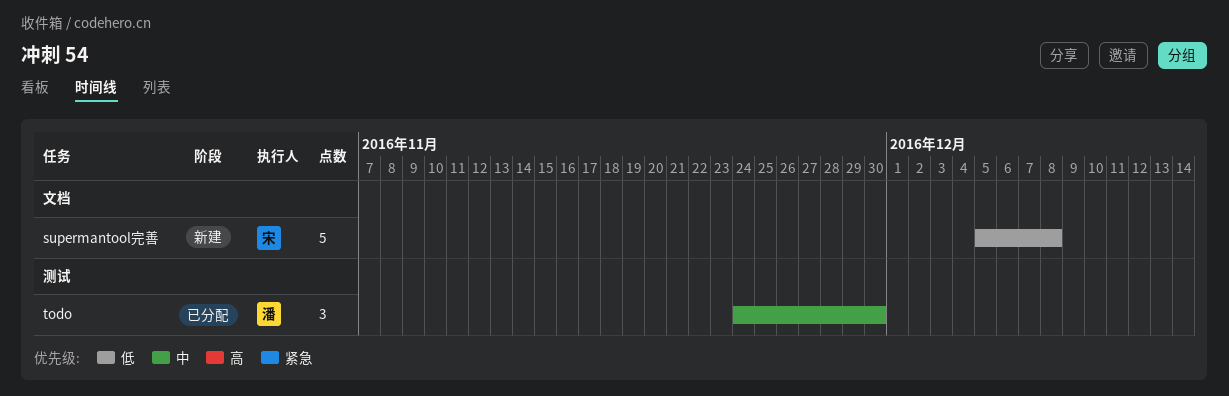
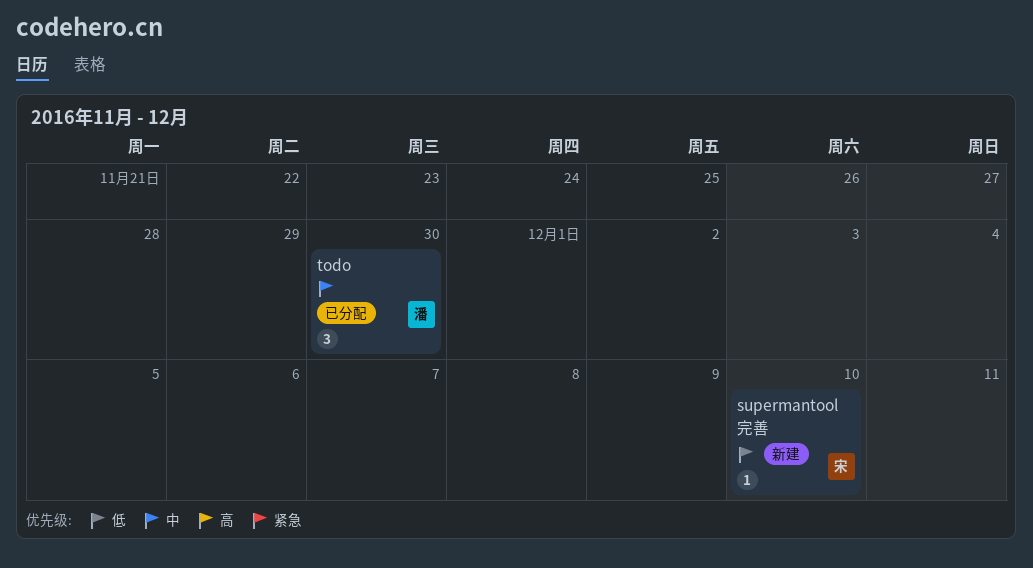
supermantool完善, estimate: 5 -> 1
supermantool完善, due: Dec 8 -> Dec 10

